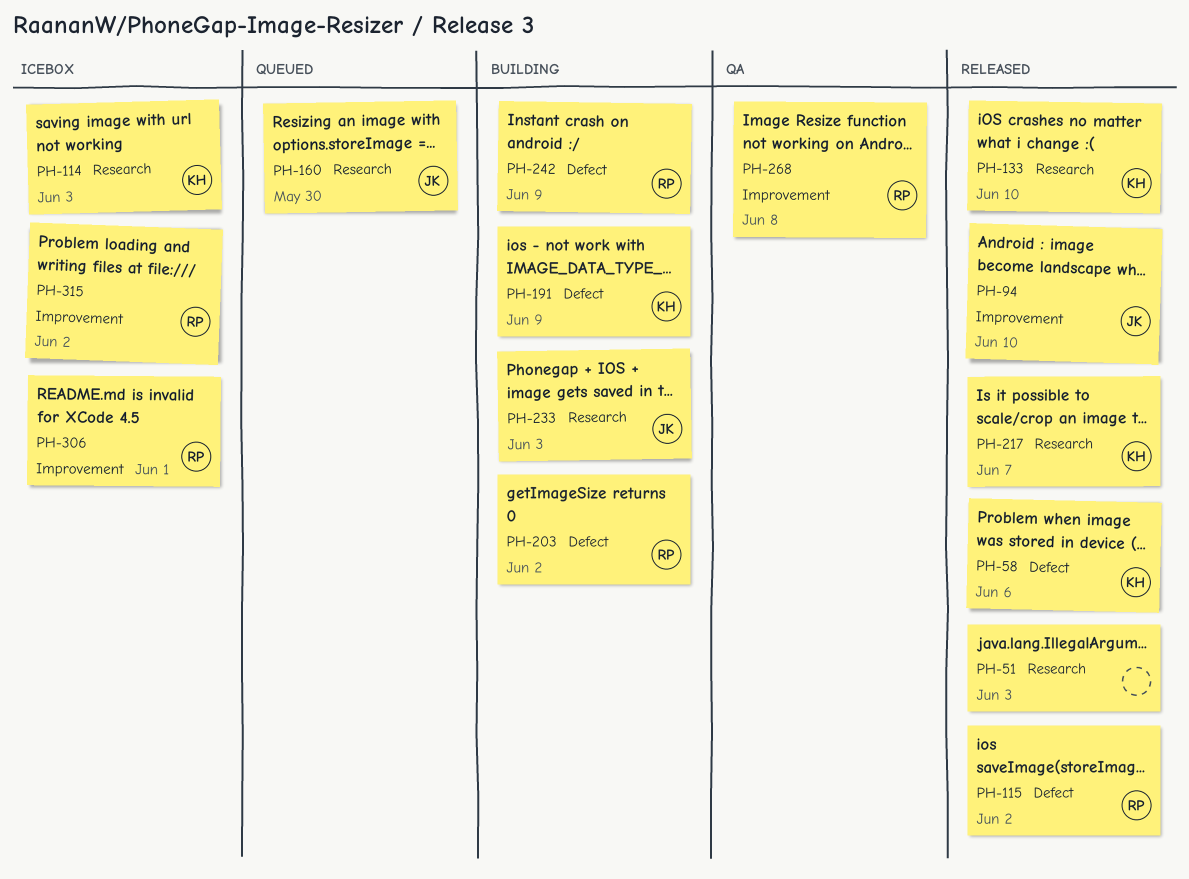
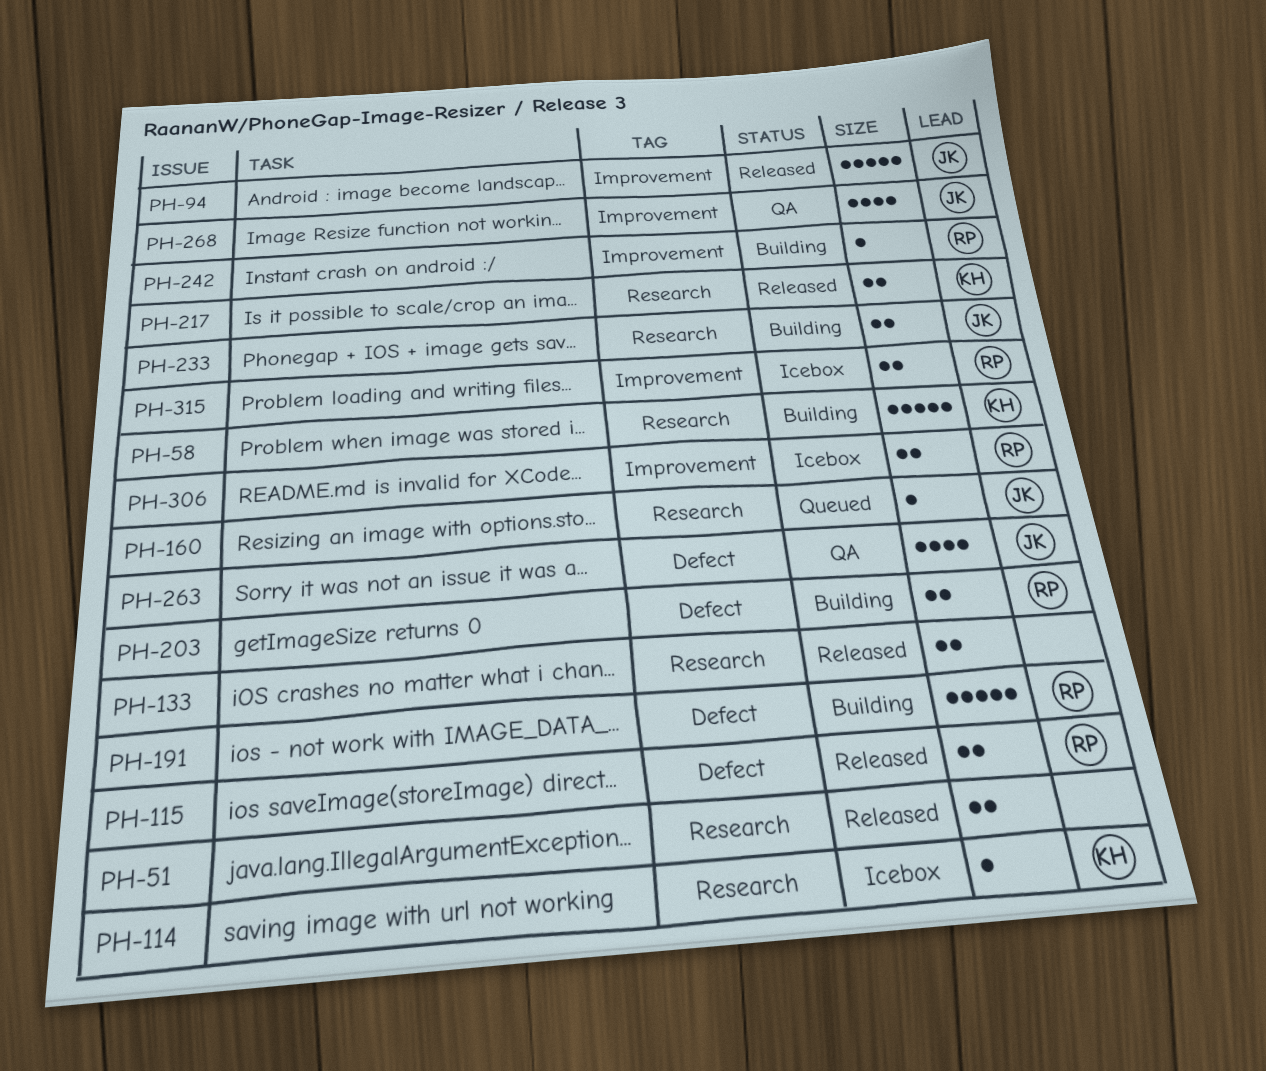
PH-58, status: Released -> Building
PH-58, label: Defect -> Research
PH-133, owner: KH -> none
PH-191, owner: KH -> RP
PH-242, label: Defect -> Improvement
PH-263: none -> present
PH-268, owner: RP -> JK

